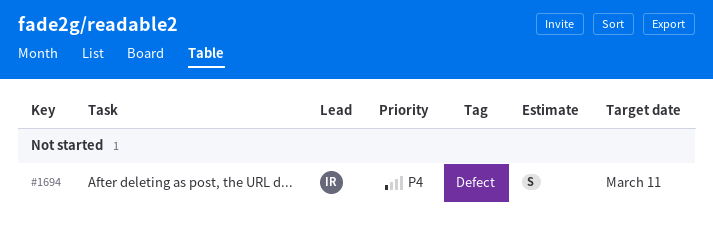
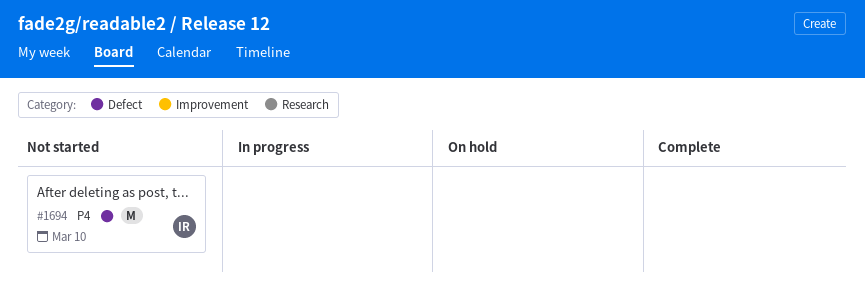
#1694, estimate: S -> M
#1694, due: Mar 11 -> Mar 10

